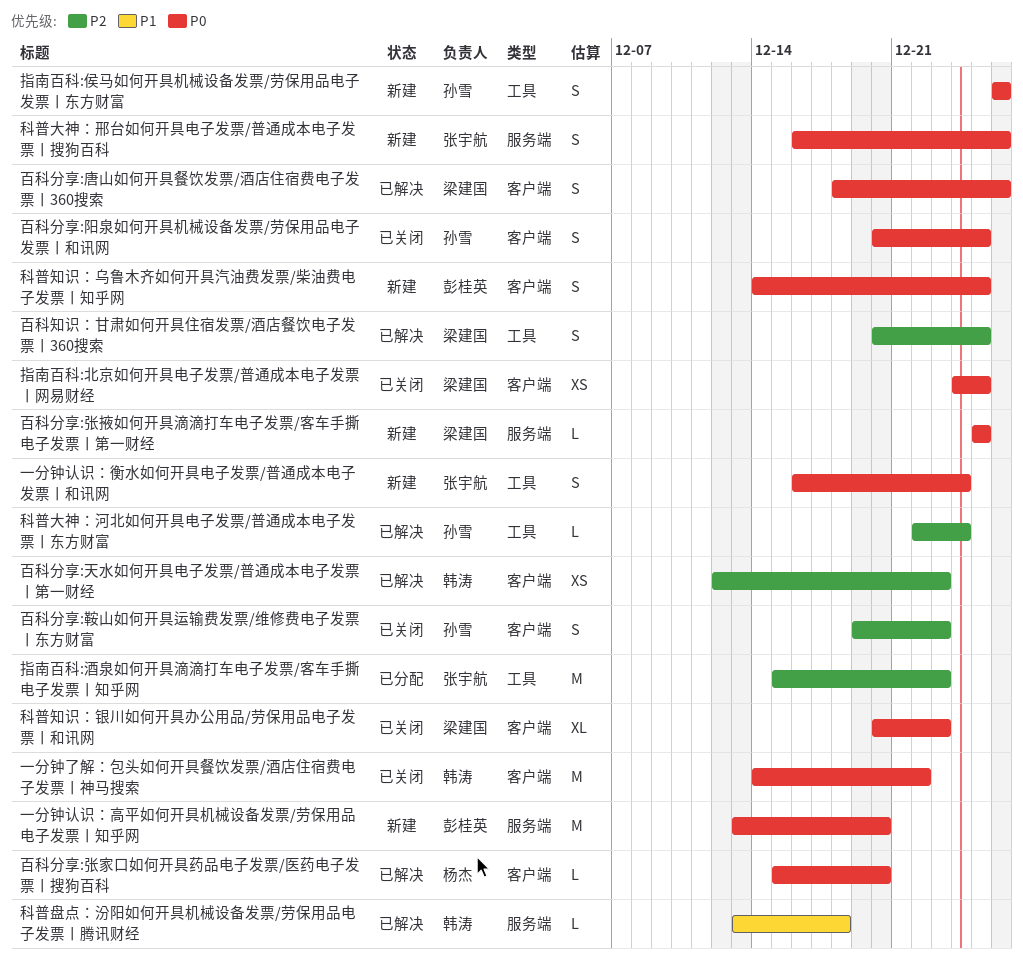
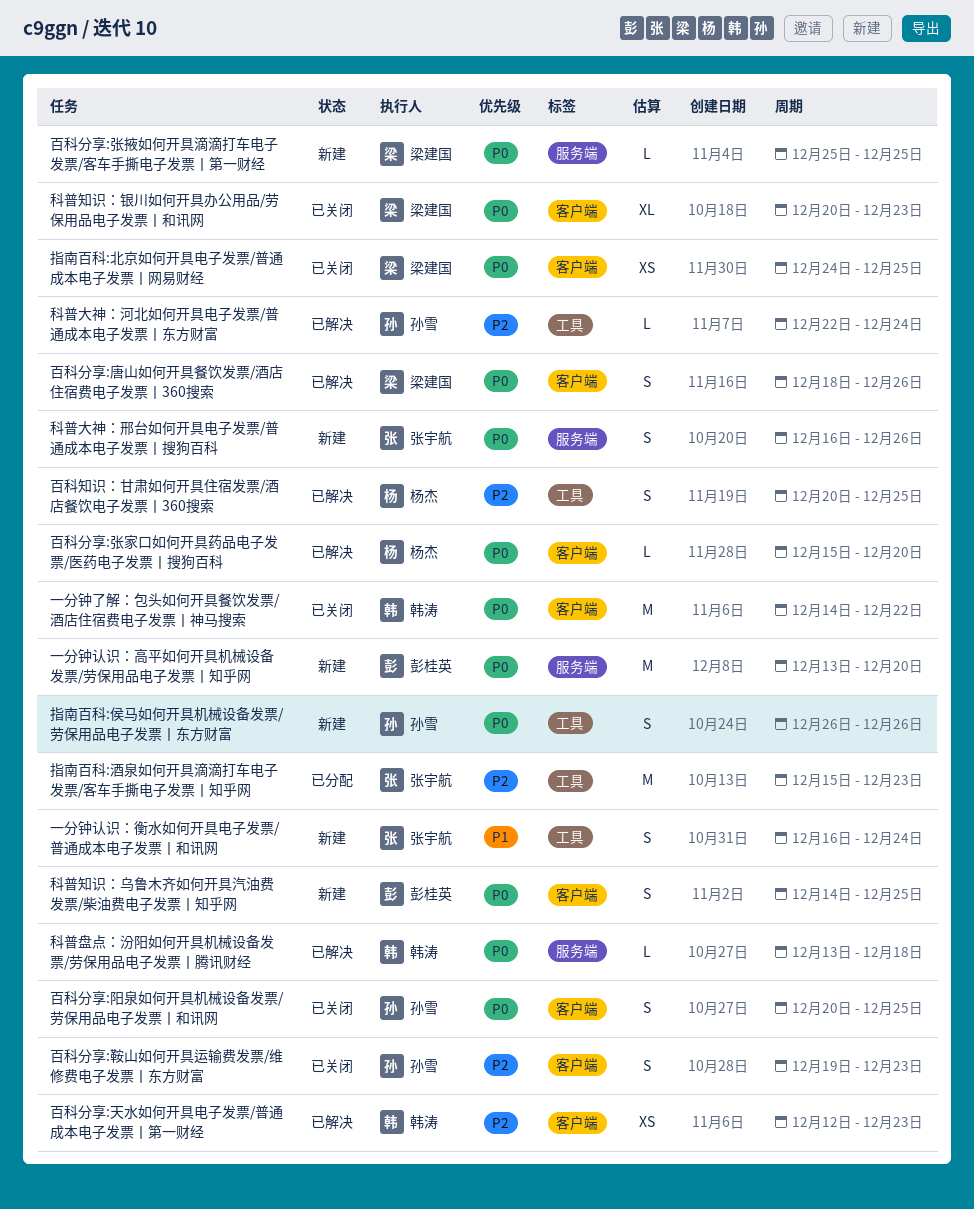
一分钟认识：衡水如何开具电子发票/普通成本电子发票丨和讯网, priority: P0 -> P1
百科知识：甘肃如何开具住宿发票/酒店餐饮电子发票丨360搜索, owner: 梁建国 -> 杨杰
科普盘点：汾阳如何开具机械设备发票/劳保用品电子发票丨腾讯财经, priority: P1 -> P0

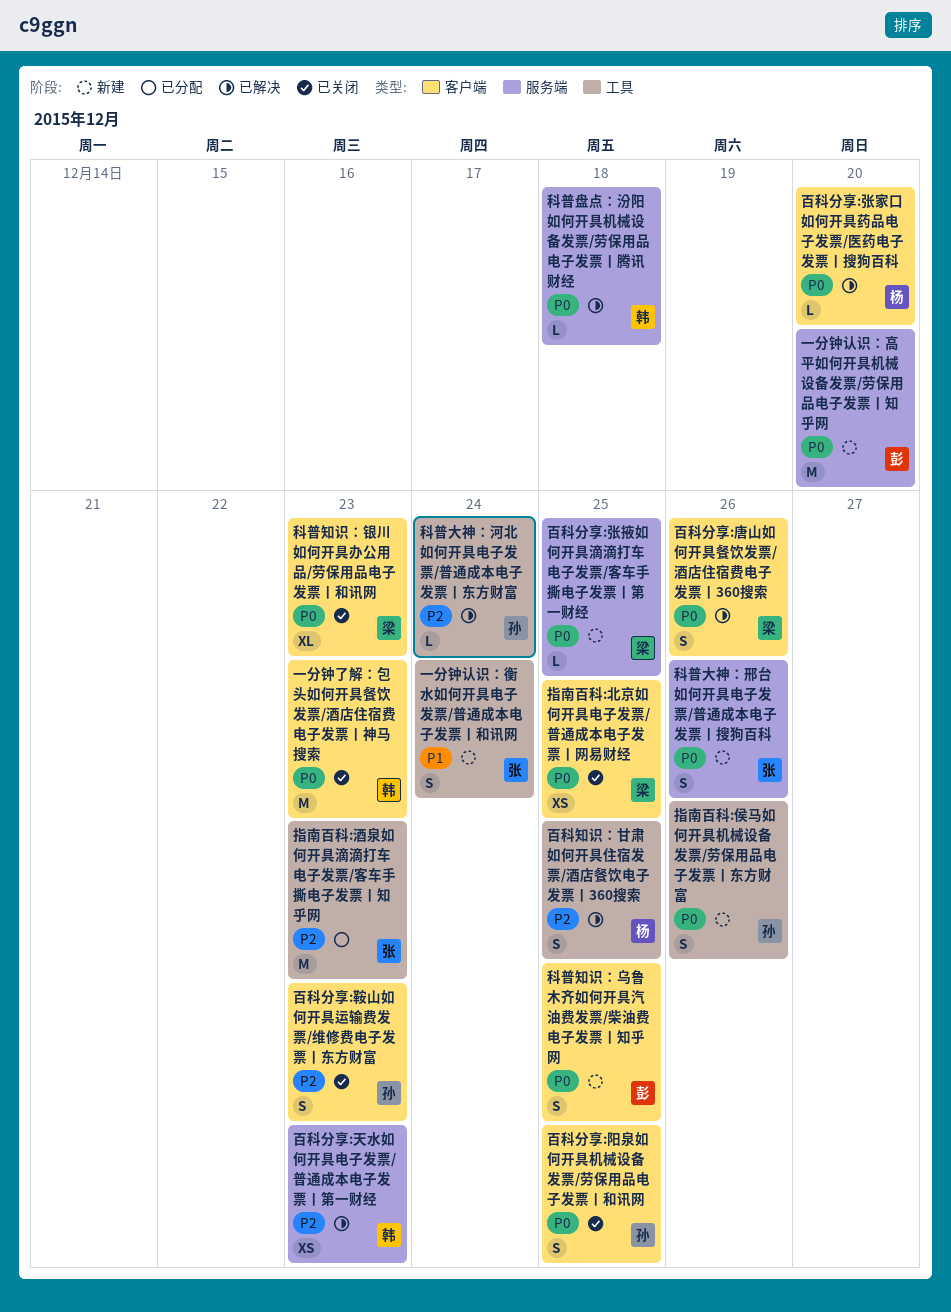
一分钟了解：包头如何开具餐饮发票/酒店住宿费电子发票丨神马搜索, due: Dec 22 -> Dec 23
百科分享:天水如何开具电子发票/普通成本电子发票丨第一财经, label: 客户端 -> 服务端

